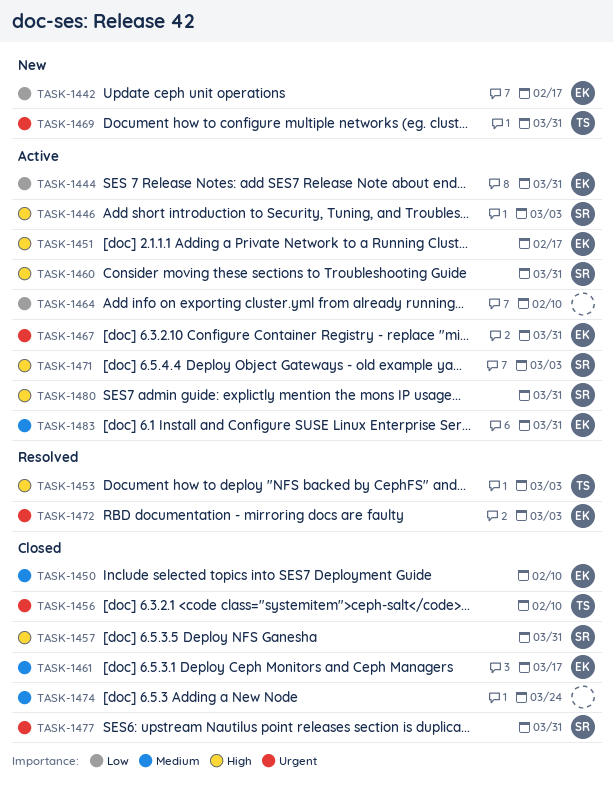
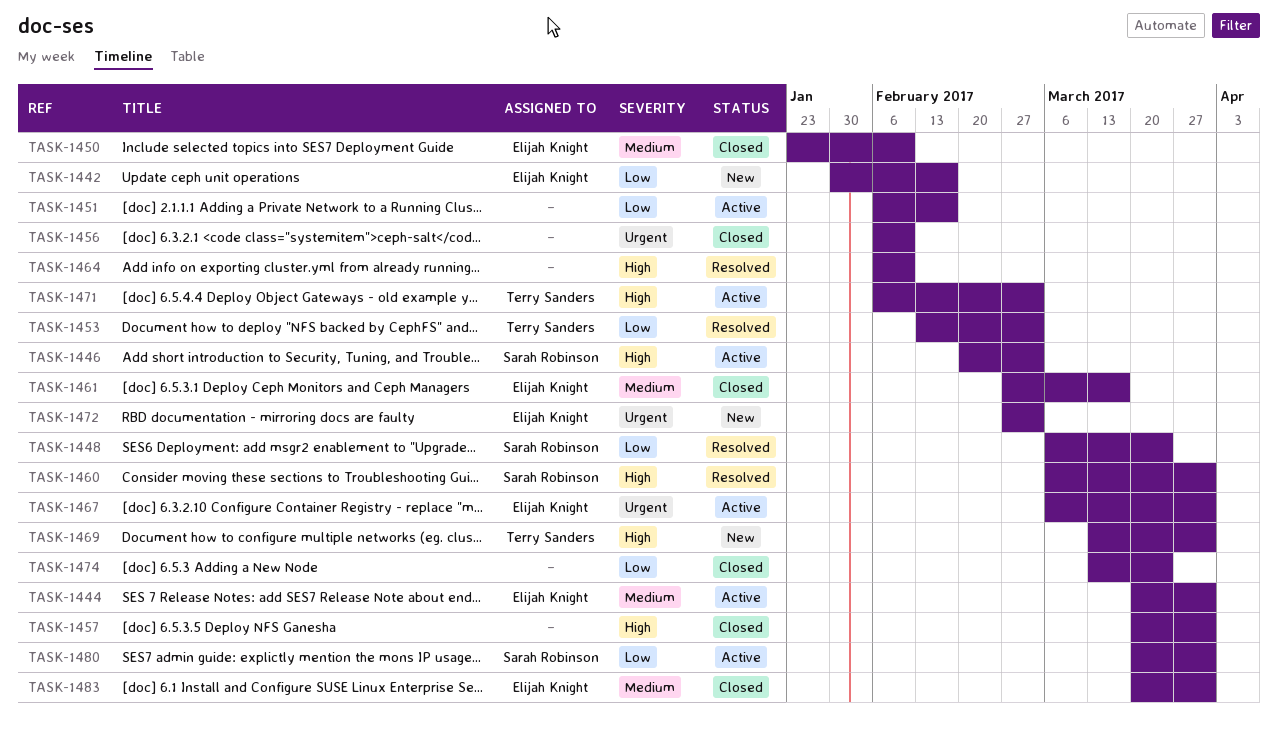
TASK-1444, priority: Low -> Medium
TASK-1448: none -> present
TASK-1451, owner: Elijah Knight -> none
TASK-1451, priority: High -> Low
TASK-1453, priority: High -> Low
TASK-1456, owner: Terry Sanders -> none
TASK-1457, owner: Sarah Robinson -> none
TASK-1460, status: Active -> Resolved
TASK-1464, status: Active -> Resolved
TASK-1464, priority: Low -> High
TASK-1469, priority: Urgent -> High
TASK-1471, owner: Sarah Robinson -> Terry Sanders
TASK-1472, status: Resolved -> New
TASK-1474, priority: Medium -> Low
TASK-1477: present -> none
TASK-1480, priority: High -> Low
TASK-1483, status: Active -> Closed

